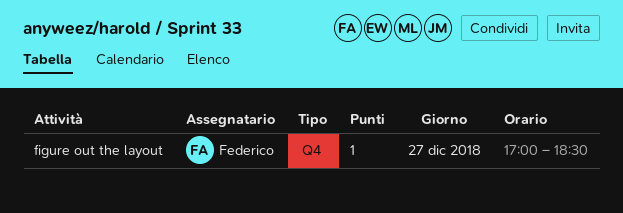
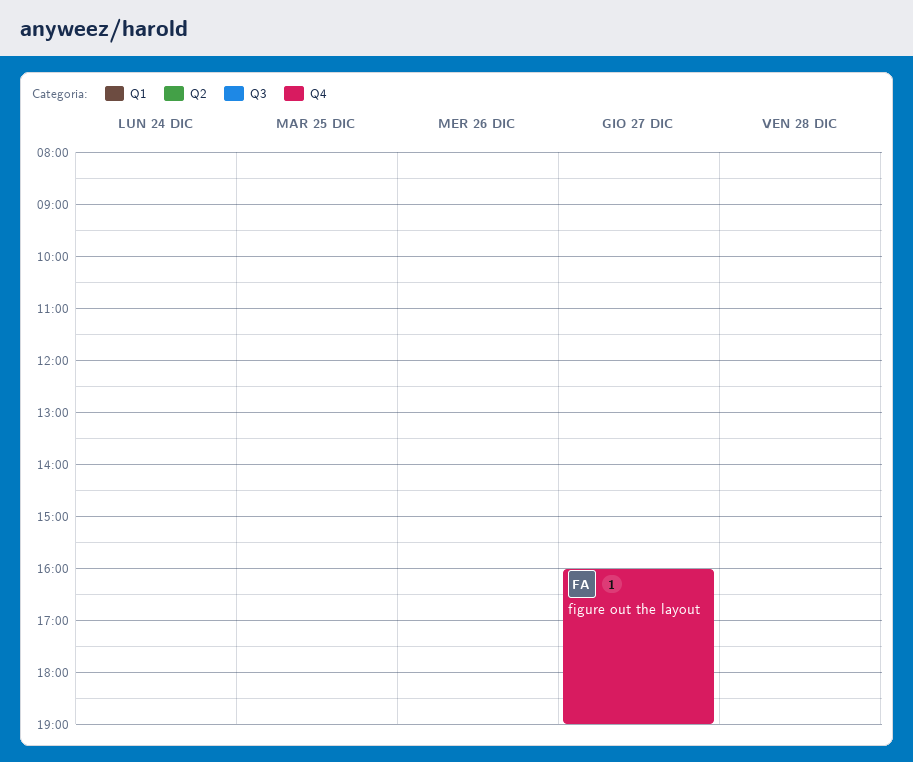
figure out the layout, begins: 17:00 -> 16:00
figure out the layout, ends: 18:30 -> 19:00

